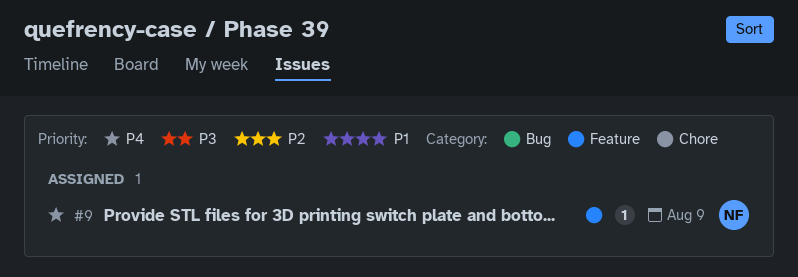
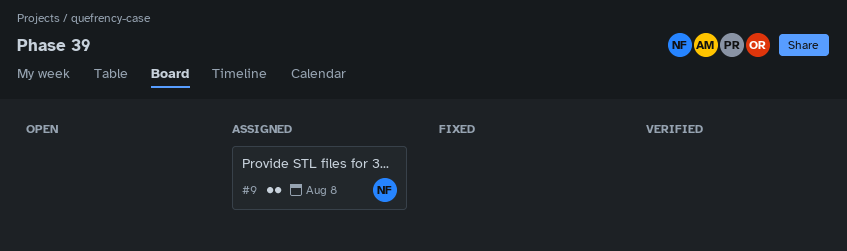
#9, estimate: 1 -> 2
#9, due: Aug 9 -> Aug 8

